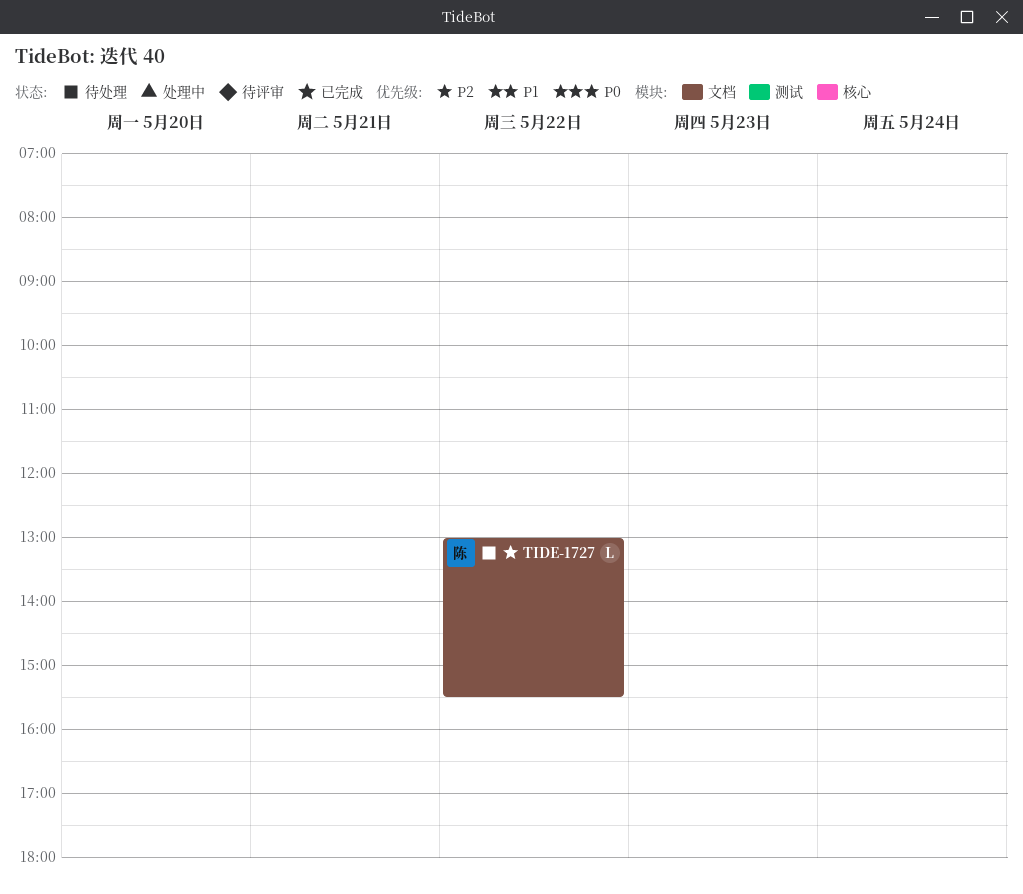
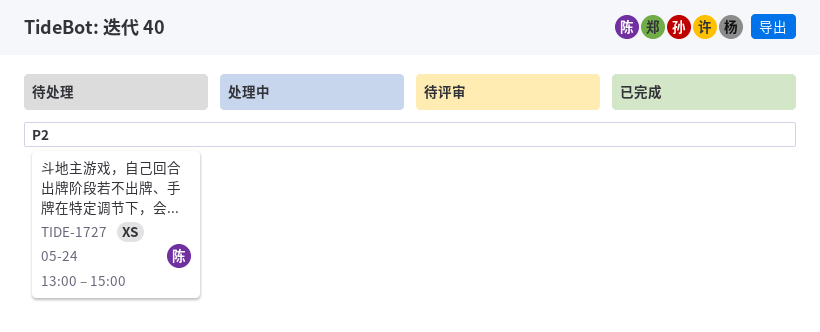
TIDE-1727, estimate: L -> XS
TIDE-1727, day: May 22 -> May 24
TIDE-1727, ends: 15:30 -> 15:00

